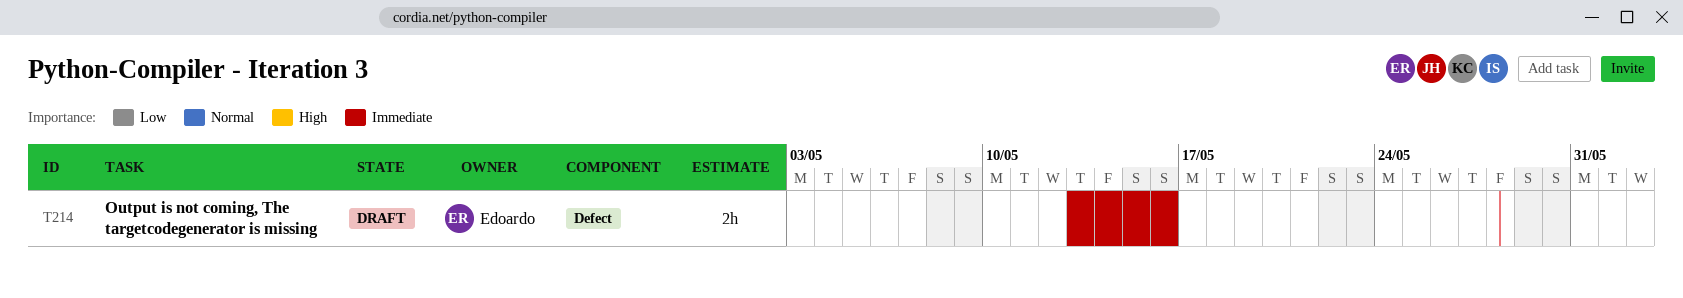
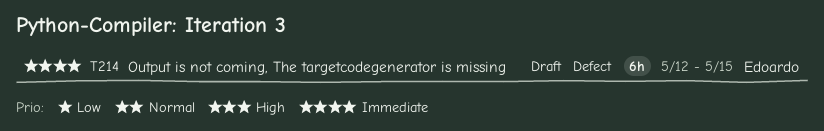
T214, estimate: 2h -> 6h
T214, start: May 13 -> May 12
T214, due: May 16 -> May 15

